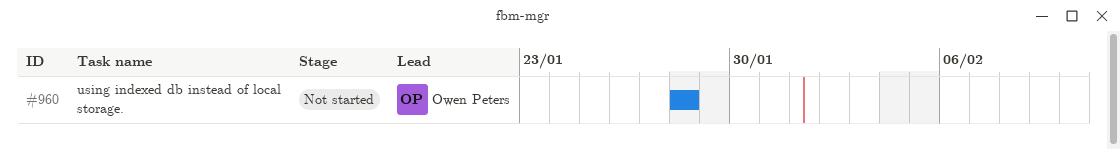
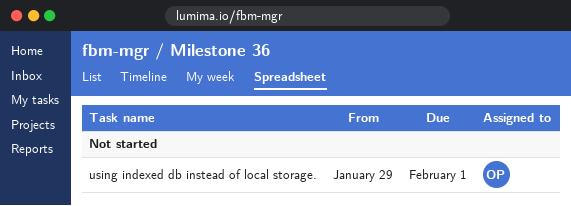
using indexed db instead of local storage., start: Jan 28 -> Jan 29
using indexed db instead of local storage., due: Jan 28 -> Feb 1

